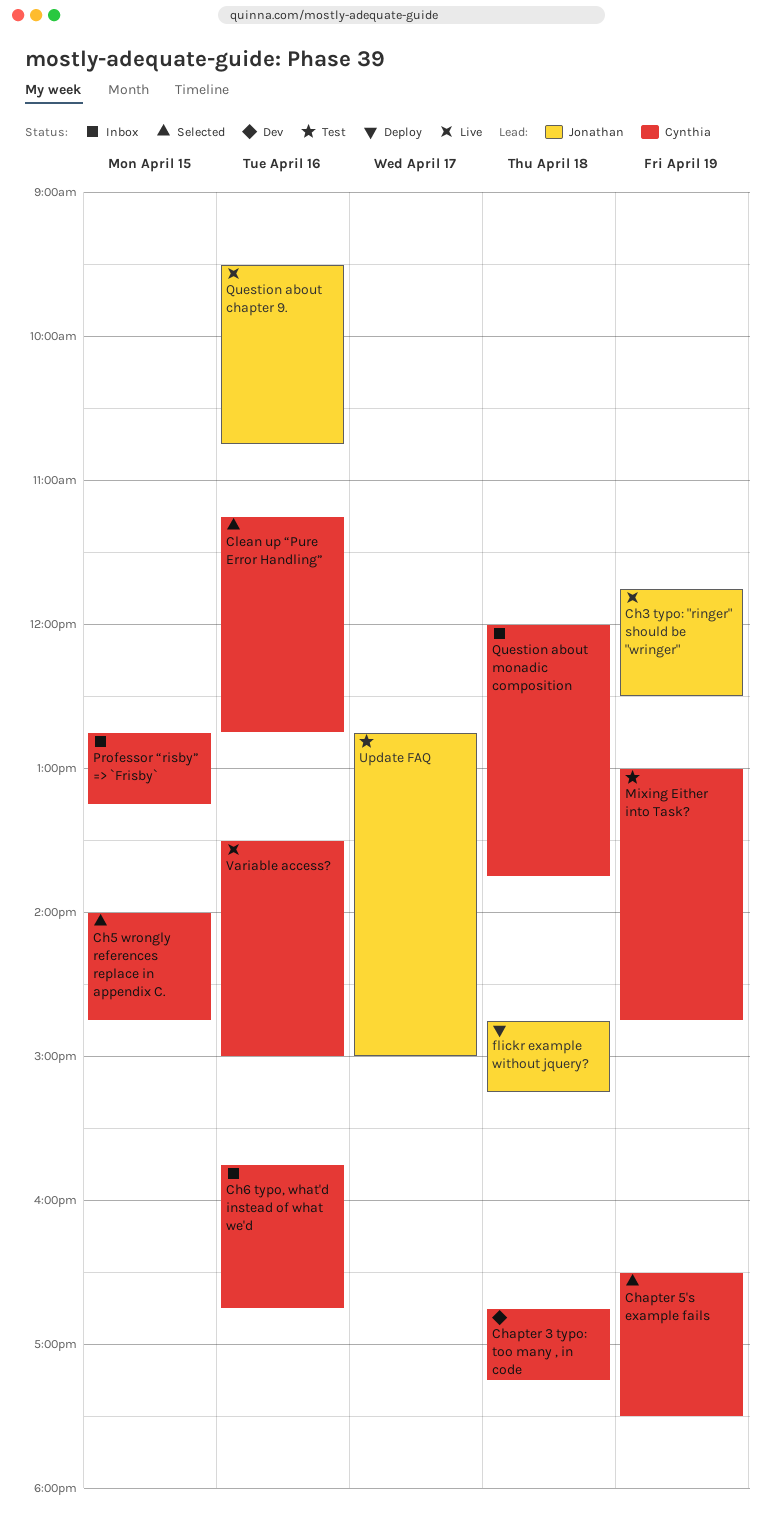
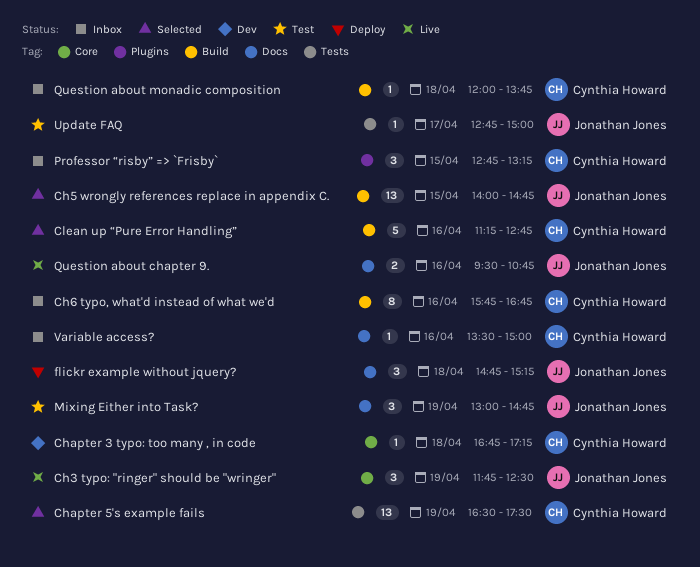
Ch5 wrongly references replace in appendix C., owner: Cynthia Howard -> Jonathan Jones
Mixing Either into Task?, owner: Cynthia Howard -> Jonathan Jones
Variable access?, status: Live -> Inbox

